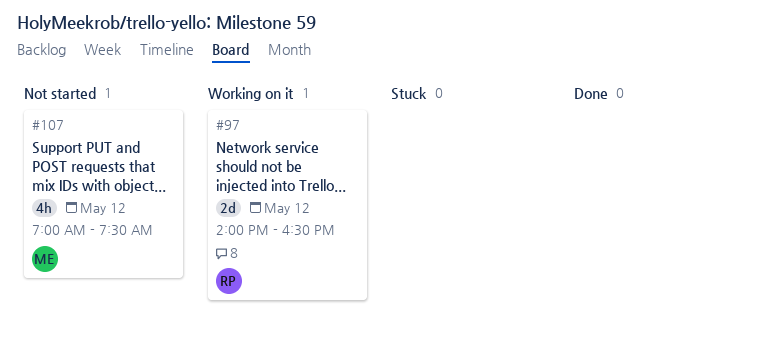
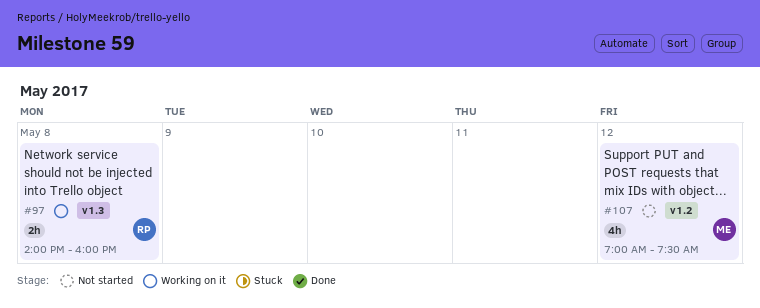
#97, estimate: 2d -> 2h
#97, day: May 12 -> May 8
#97, ends: 16:30 -> 16:00

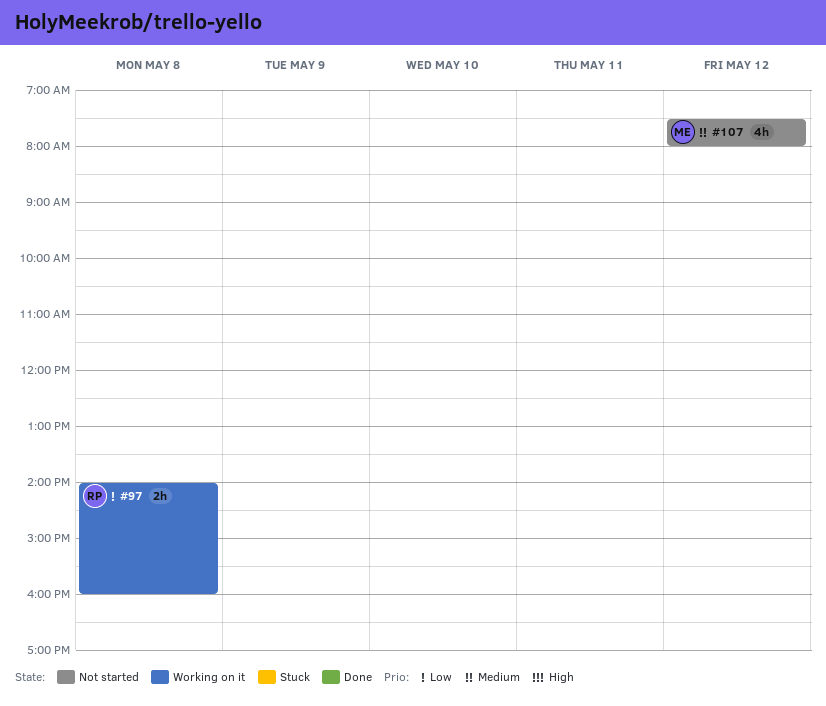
#107, begins: 07:00 -> 07:30
#107, ends: 07:30 -> 08:00

